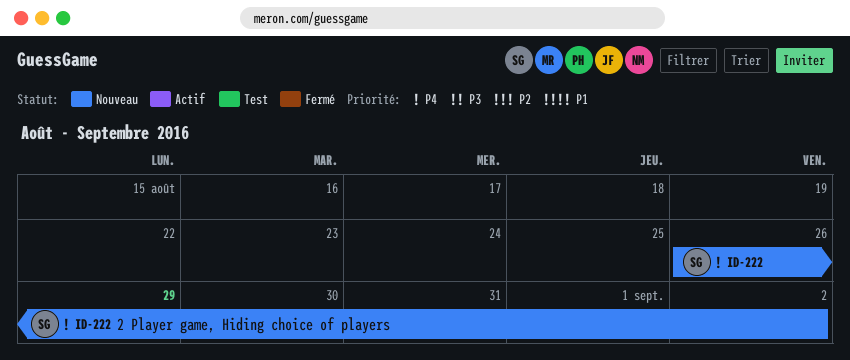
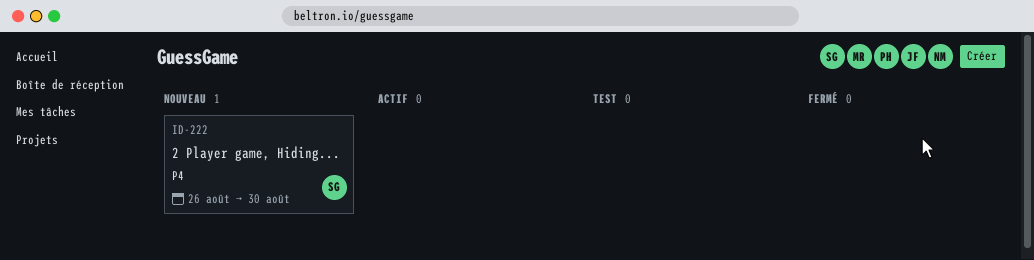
ID-222, due: Sep 2 -> Aug 30

